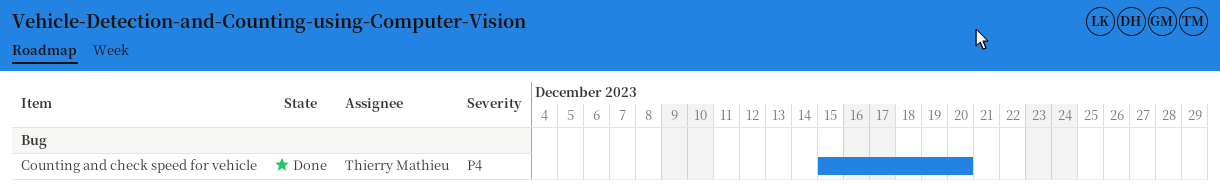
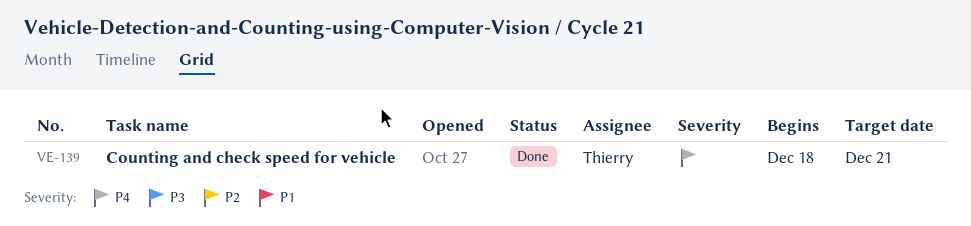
Counting and check speed for vehicle, start: Dec 15 -> Dec 18
Counting and check speed for vehicle, due: Dec 20 -> Dec 21

